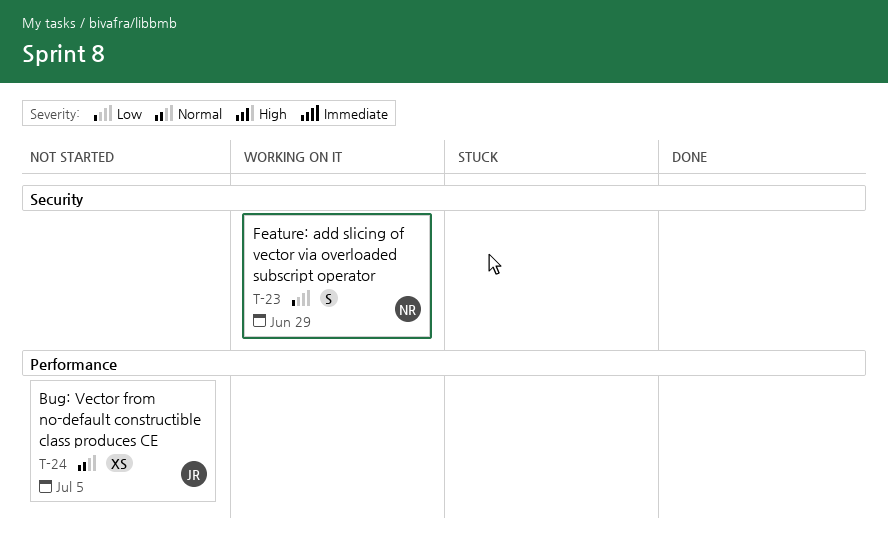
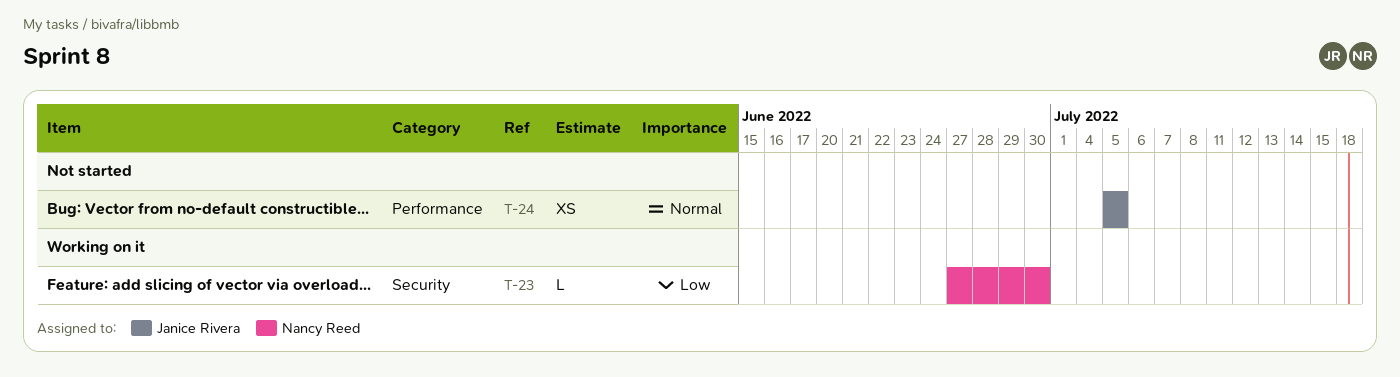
T-23, estimate: S -> L
T-23, due: Jun 29 -> Jun 30

